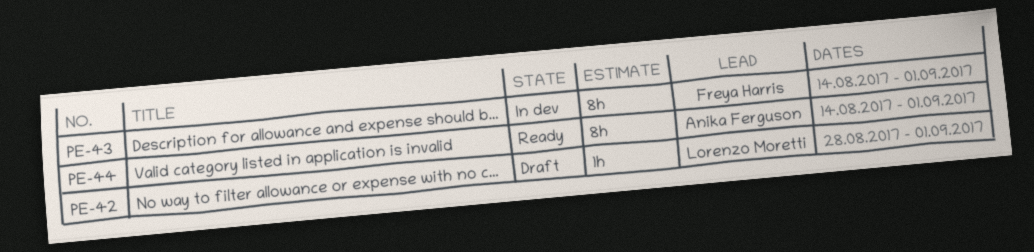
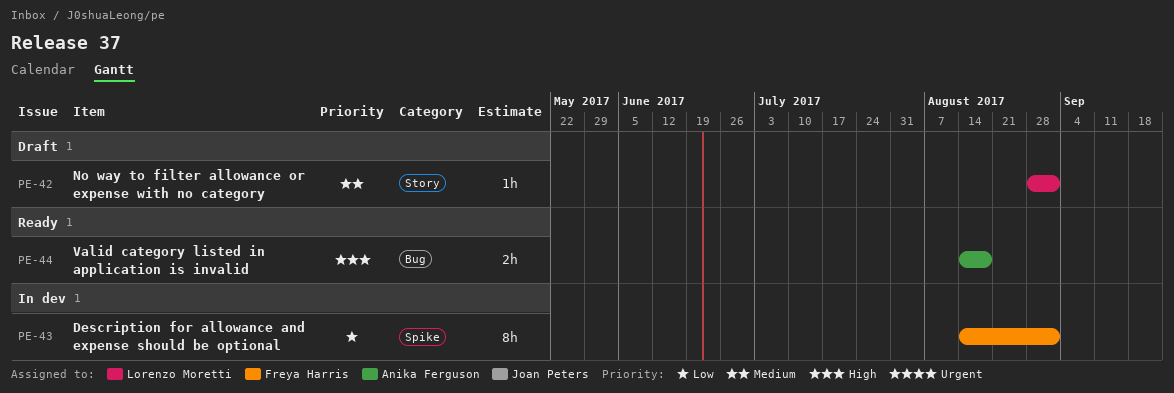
PE-44, estimate: 8h -> 2h
PE-44, due: Sep 1 -> Aug 18

